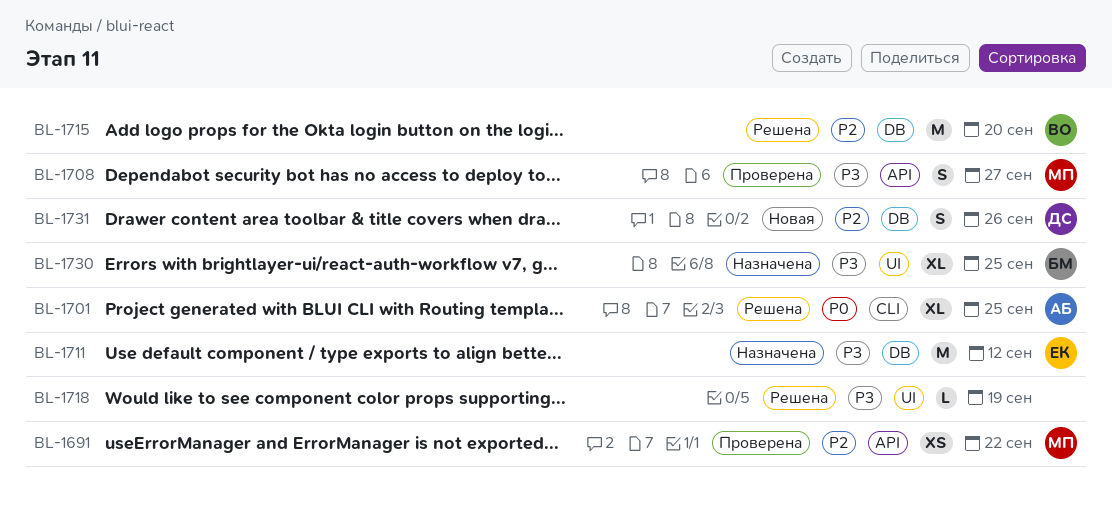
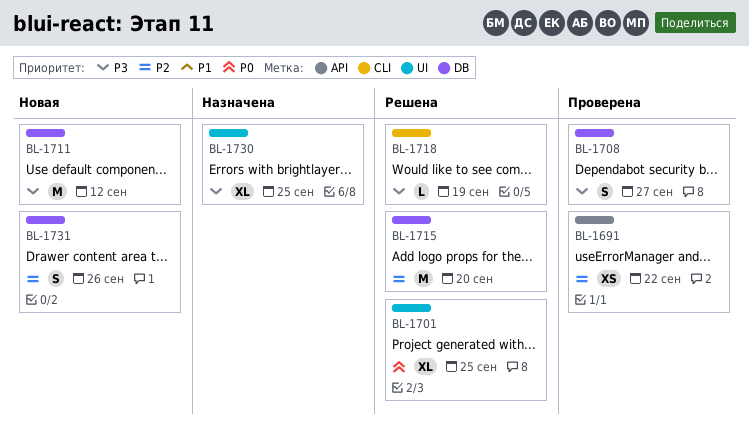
BL-1701, label: CLI -> UI
BL-1708, label: API -> DB
BL-1711, status: Назначена -> Новая
BL-1718, label: UI -> CLI

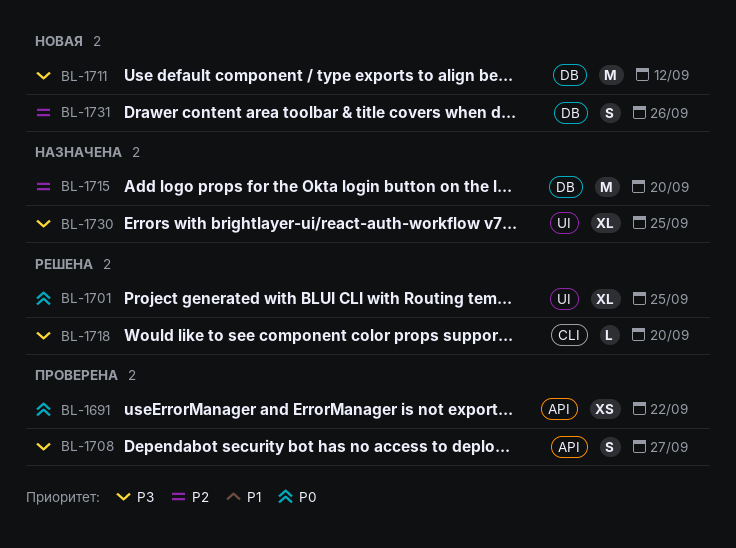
BL-1691, priority: P2 -> P0
BL-1708, label: DB -> API
BL-1715, status: Решена -> Назначена
BL-1718, due: Sep 19 -> Sep 20

